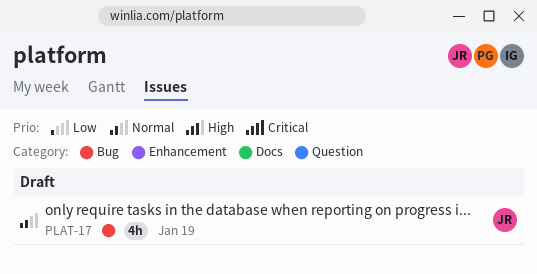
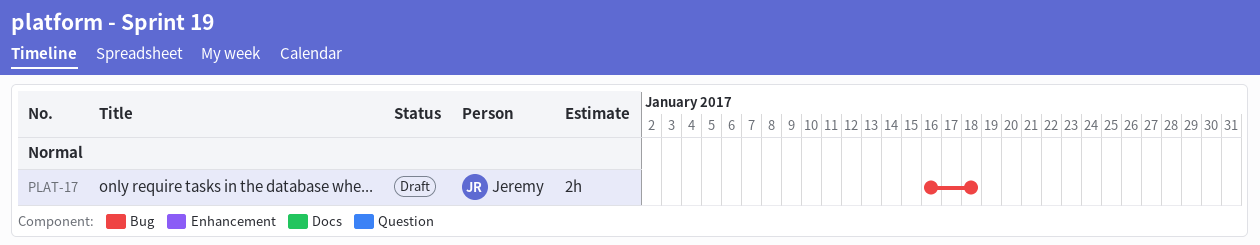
PLAT-17, estimate: 4h -> 2h
PLAT-17, due: Jan 19 -> Jan 18

